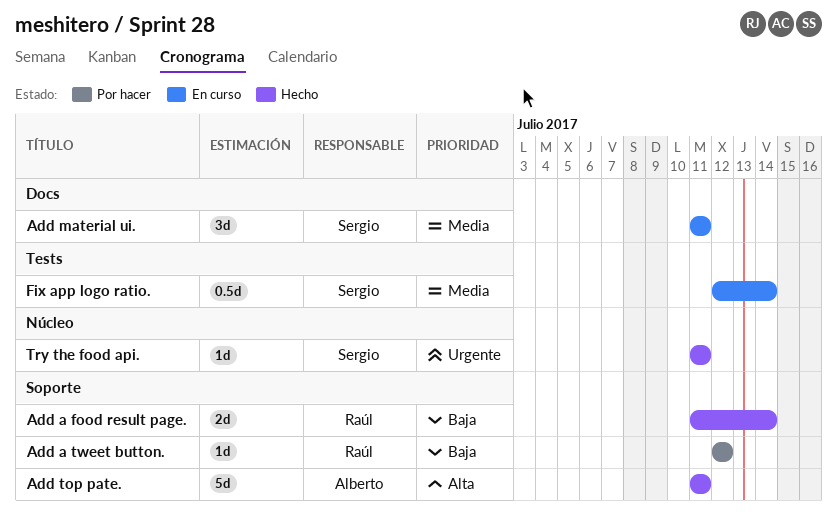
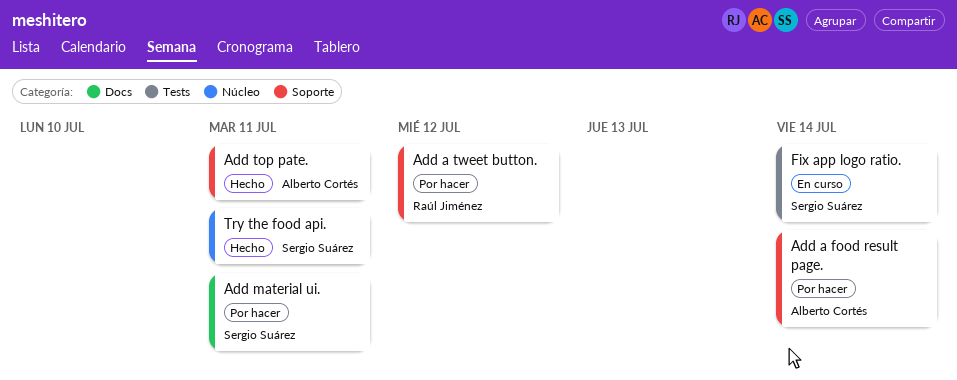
Add a food result page., status: Hecho -> Por hacer
Add a food result page., owner: Raúl Jiménez -> Alberto Cortés
Add material ui., status: En curso -> Por hacer

